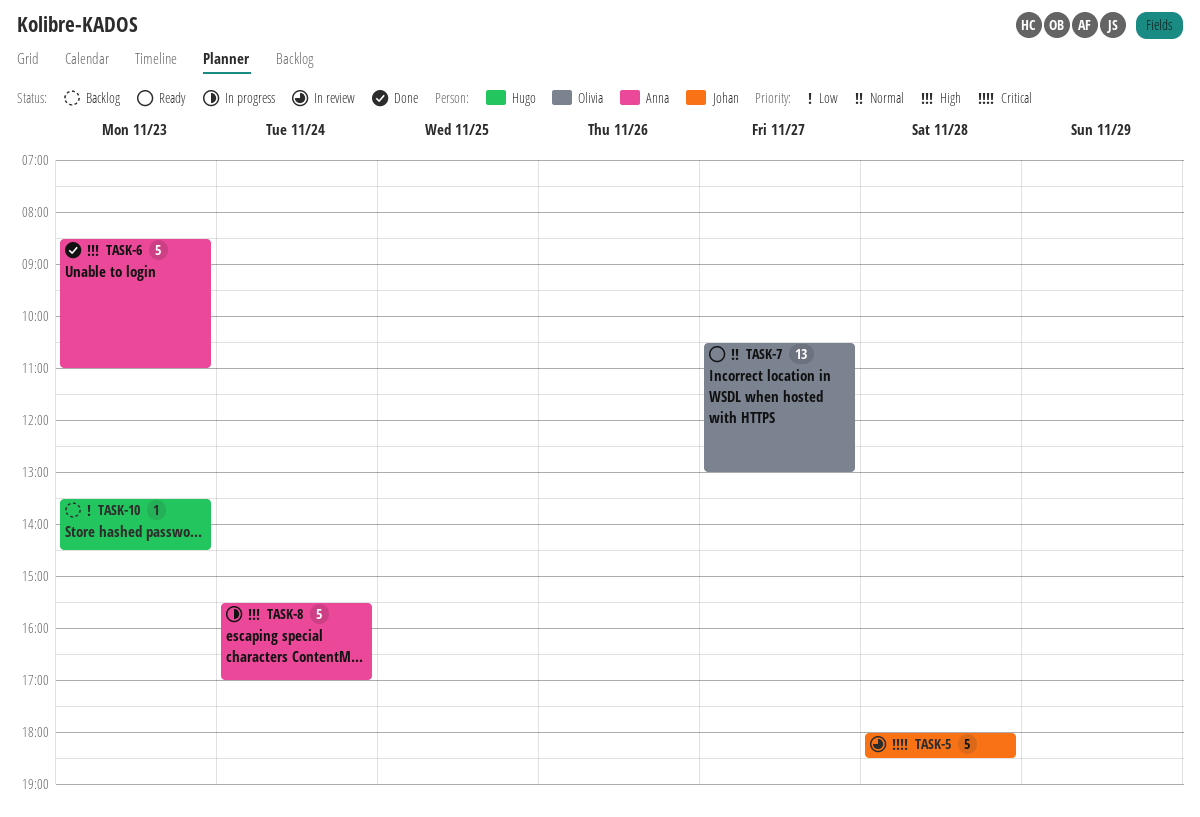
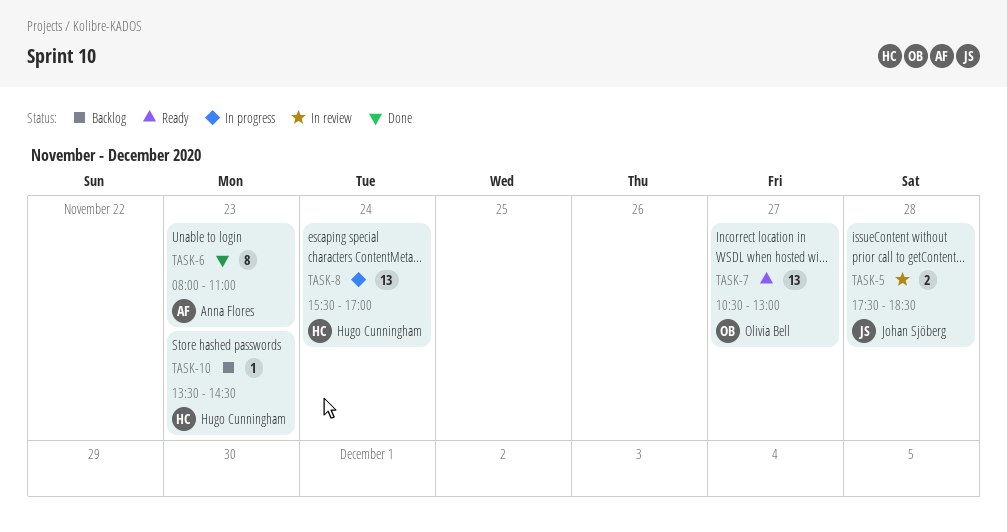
TASK-5, estimate: 5 -> 2
TASK-5, begins: 18:00 -> 17:30
TASK-6, estimate: 5 -> 8
TASK-6, begins: 08:30 -> 08:00
TASK-8, owner: Anna Flores -> Hugo Cunningham
TASK-8, estimate: 5 -> 13

